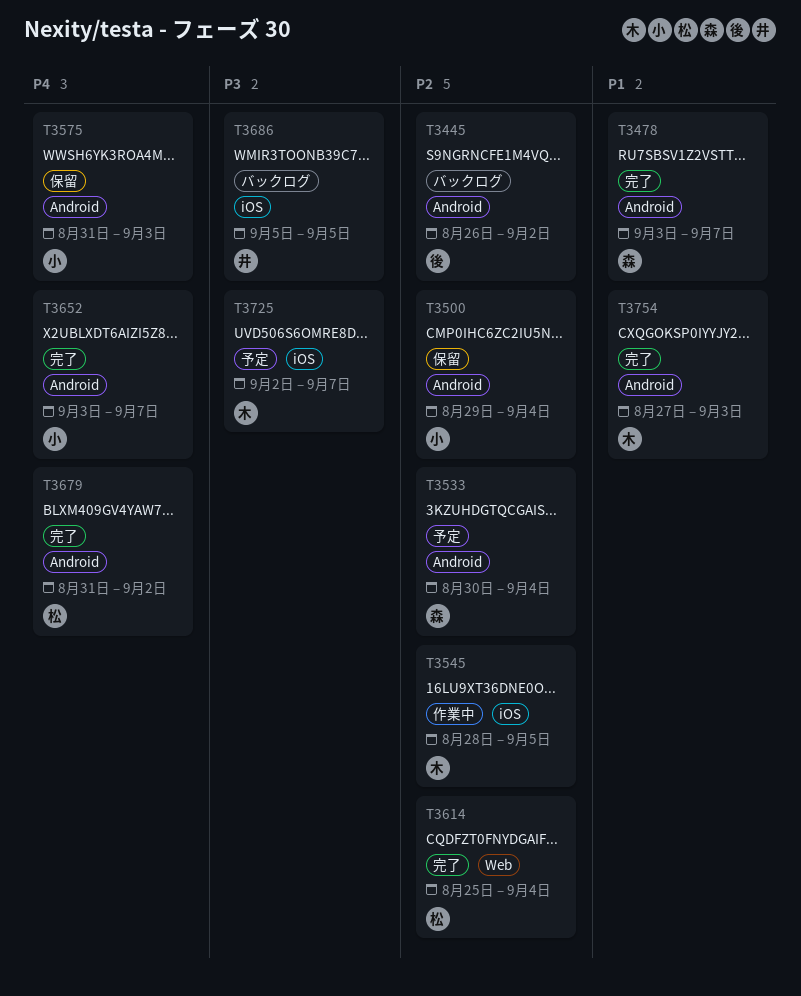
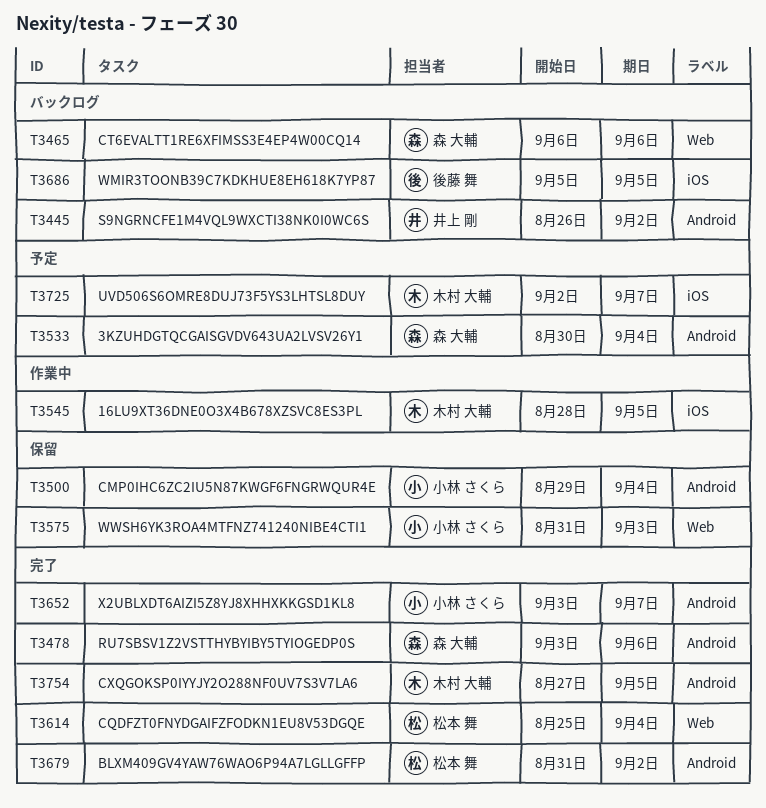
T3445, owner: 後藤 舞 -> 井上 剛
T3465: none -> present
T3478, due: Sep 7 -> Sep 6
T3575, label: Android -> Web
T3686, owner: 井上 剛 -> 後藤 舞
T3754, due: Sep 3 -> Sep 5

